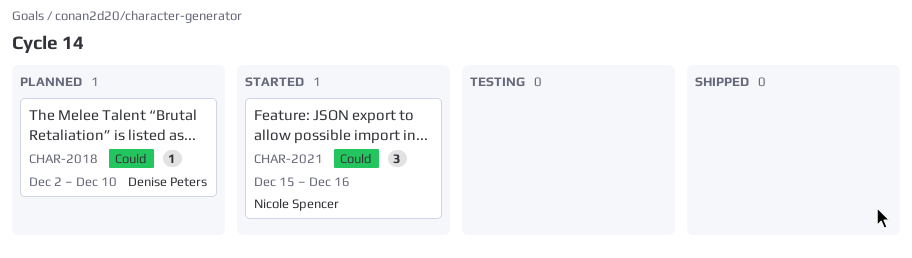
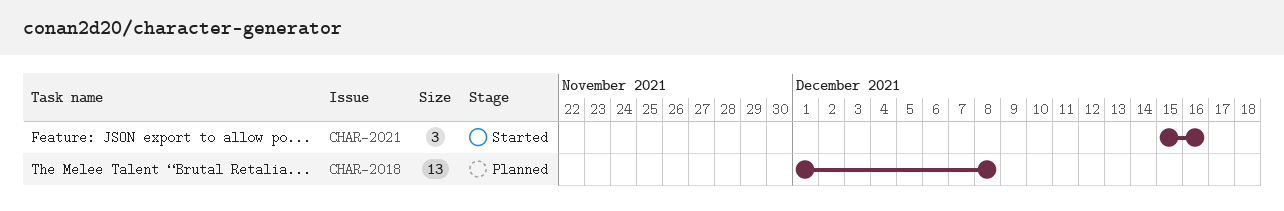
CHAR-2018, estimate: 1 -> 13
CHAR-2018, start: Dec 2 -> Dec 1
CHAR-2018, due: Dec 10 -> Dec 8

